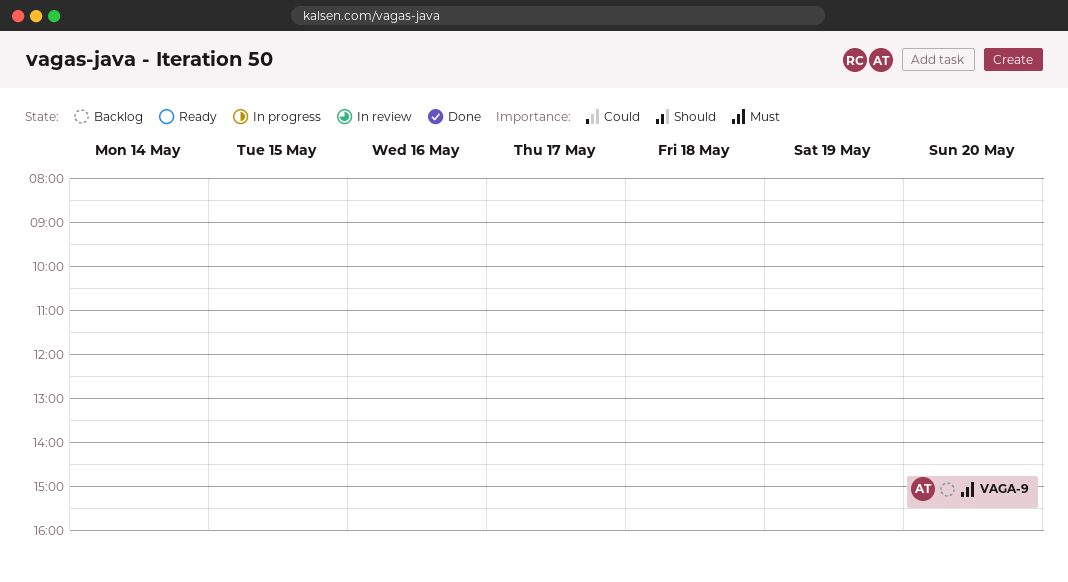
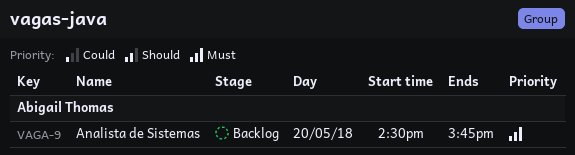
VAGA-9, begins: 14:45 -> 14:30
VAGA-9, ends: 15:30 -> 15:45

